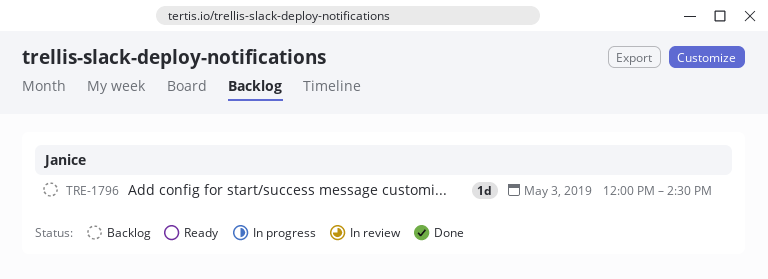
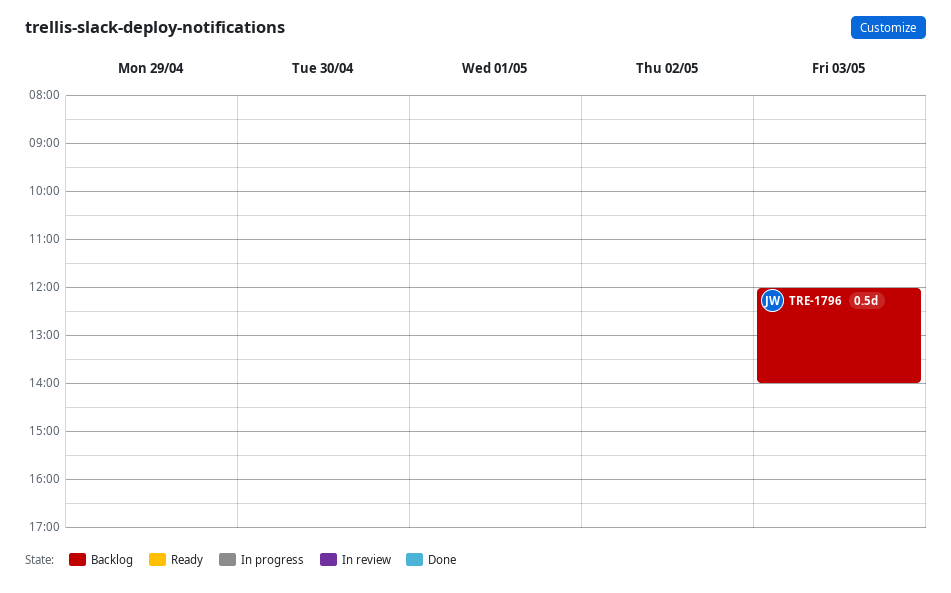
TRE-1796, estimate: 1d -> 0.5d
TRE-1796, ends: 14:30 -> 14:00

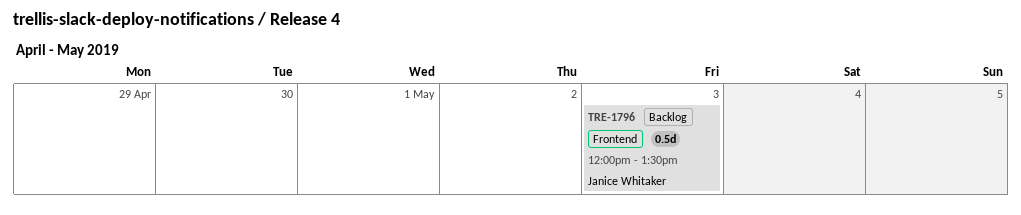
TRE-1796, ends: 14:00 -> 13:30

